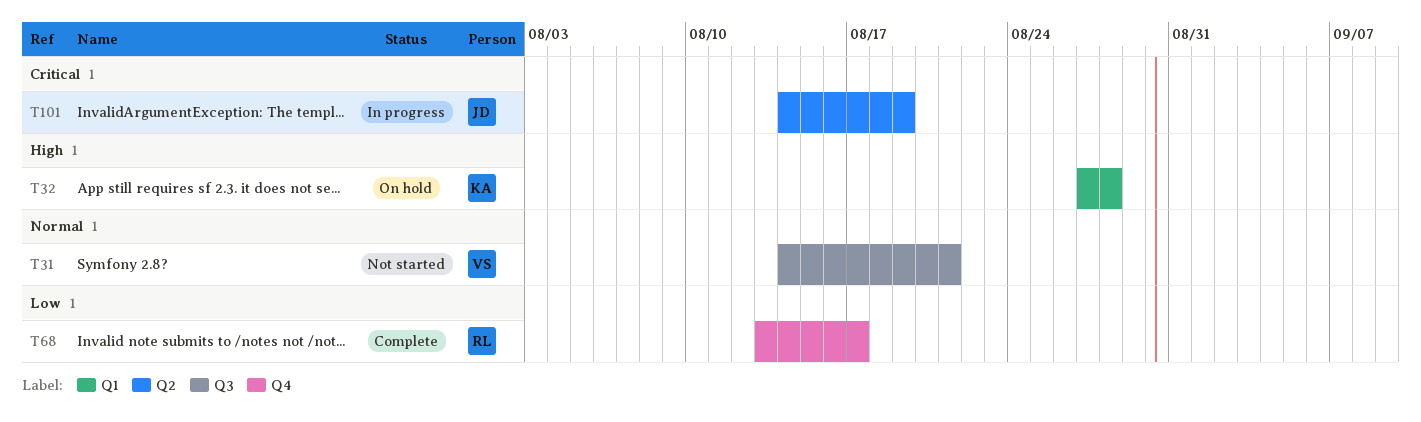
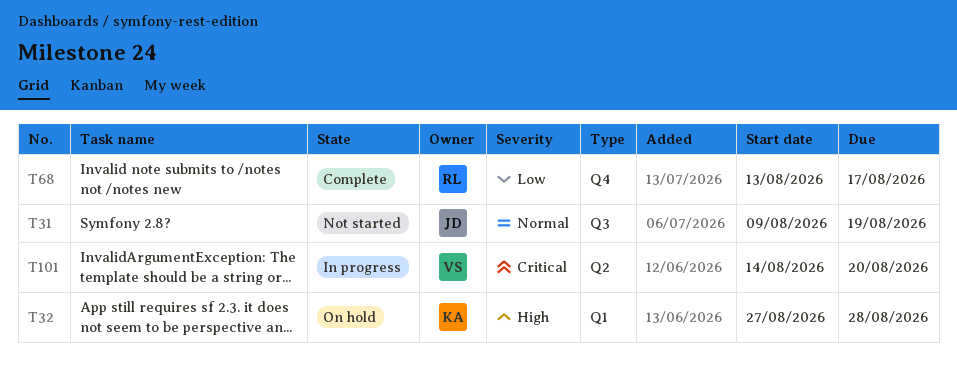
T31, owner: VS -> JD
T31, start: Aug 14 -> Aug 9
T31, due: Aug 21 -> Aug 19
T101, owner: JD -> VS
T101, due: Aug 19 -> Aug 20

